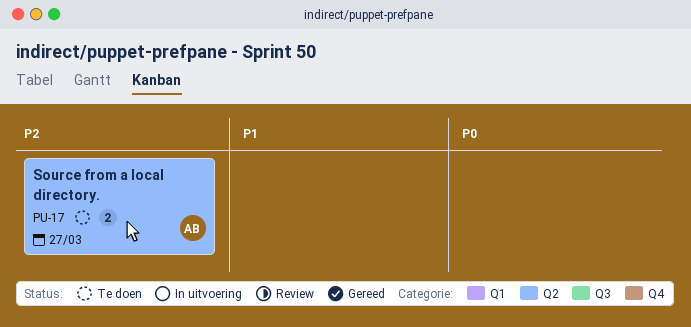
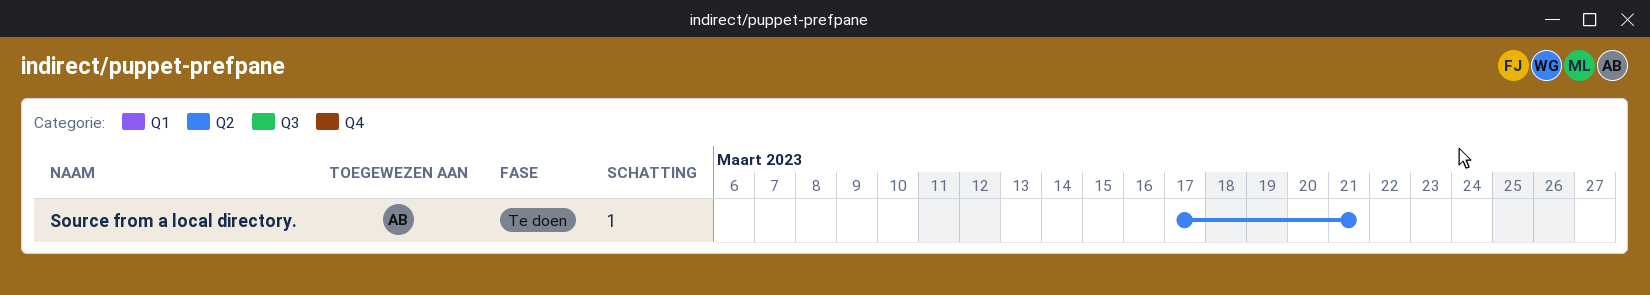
Source from a local directory., estimate: 2 -> 1
Source from a local directory., due: Mar 27 -> Mar 21

